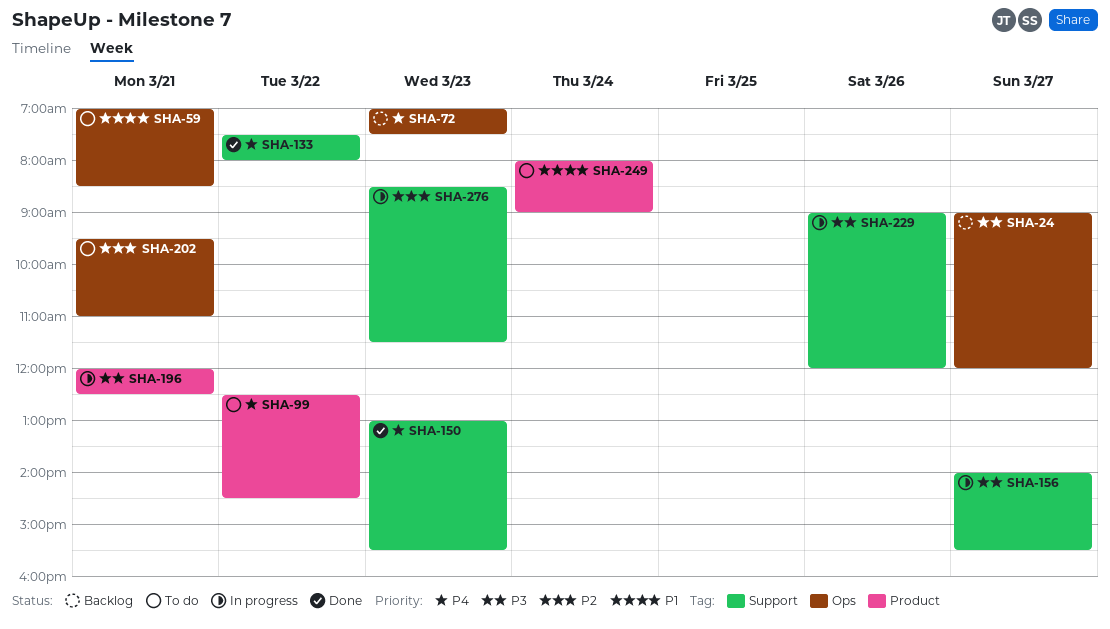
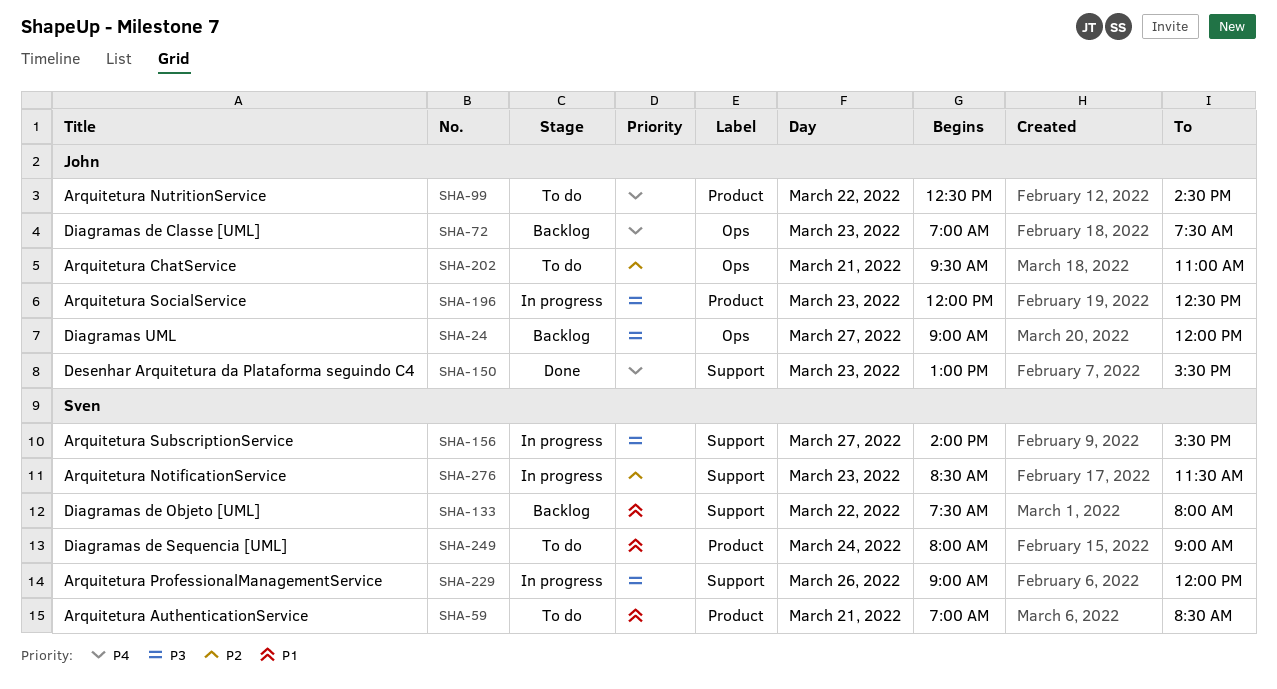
SHA-59, label: Ops -> Product
SHA-133, status: Done -> Backlog
SHA-133, priority: P4 -> P1
SHA-196, day: Mar 21 -> Mar 23

